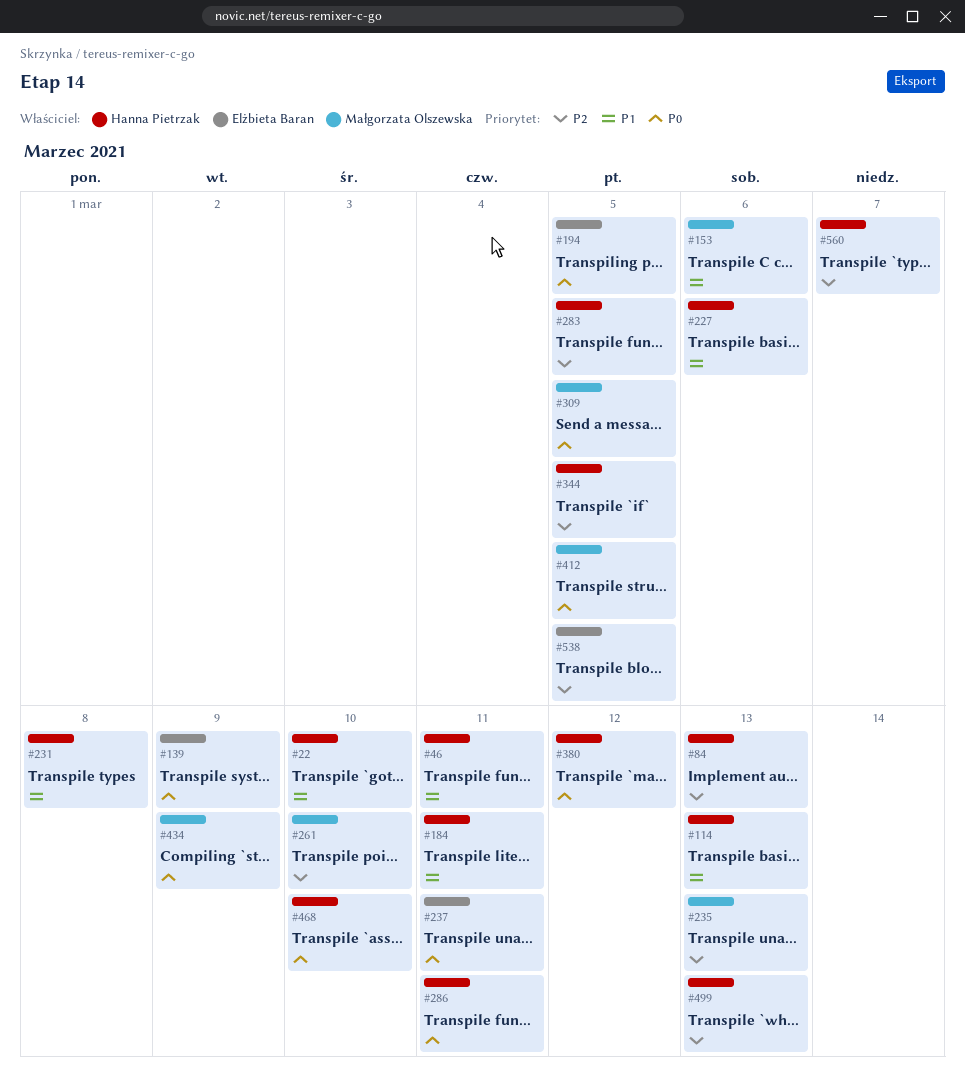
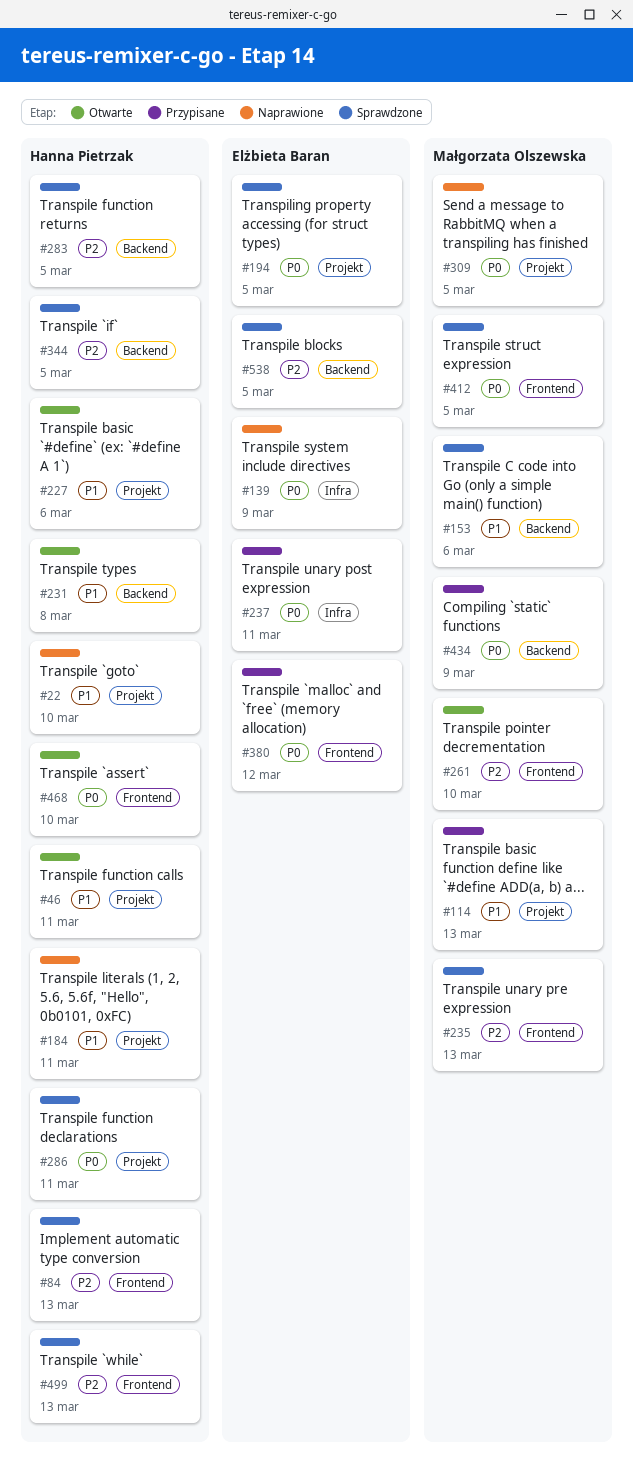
#114, owner: Hanna Pietrzak -> Małgorzata Olszewska
#380, owner: Hanna Pietrzak -> Elżbieta Baran
#560: present -> none

